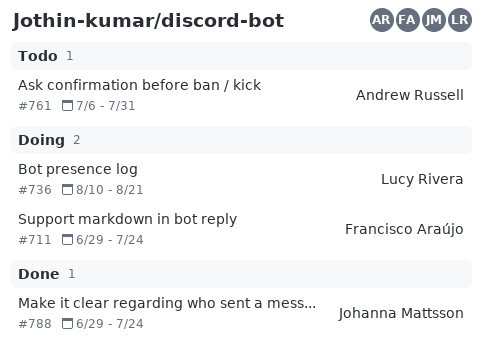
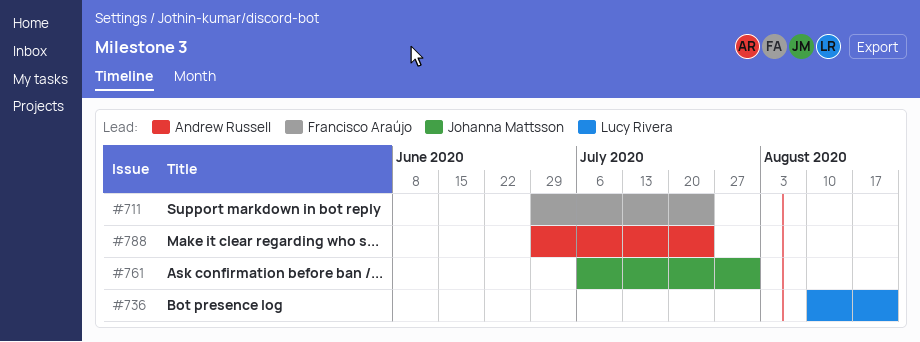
#761, owner: Andrew Russell -> Johanna Mattsson
#788, owner: Johanna Mattsson -> Andrew Russell

